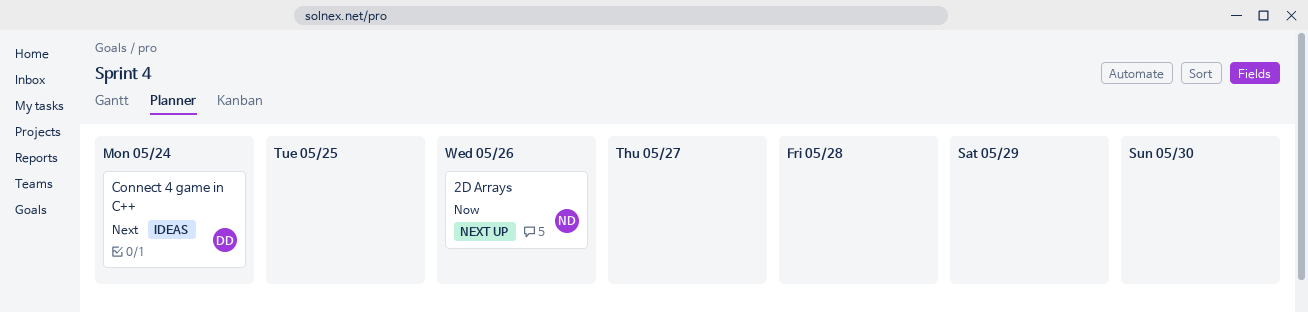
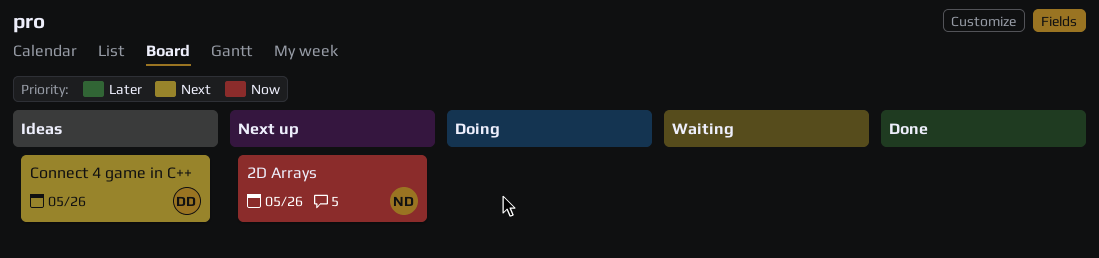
Connect 4 game in C++, due: May 24 -> May 26

